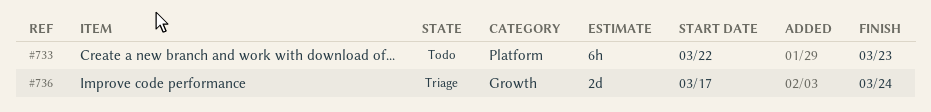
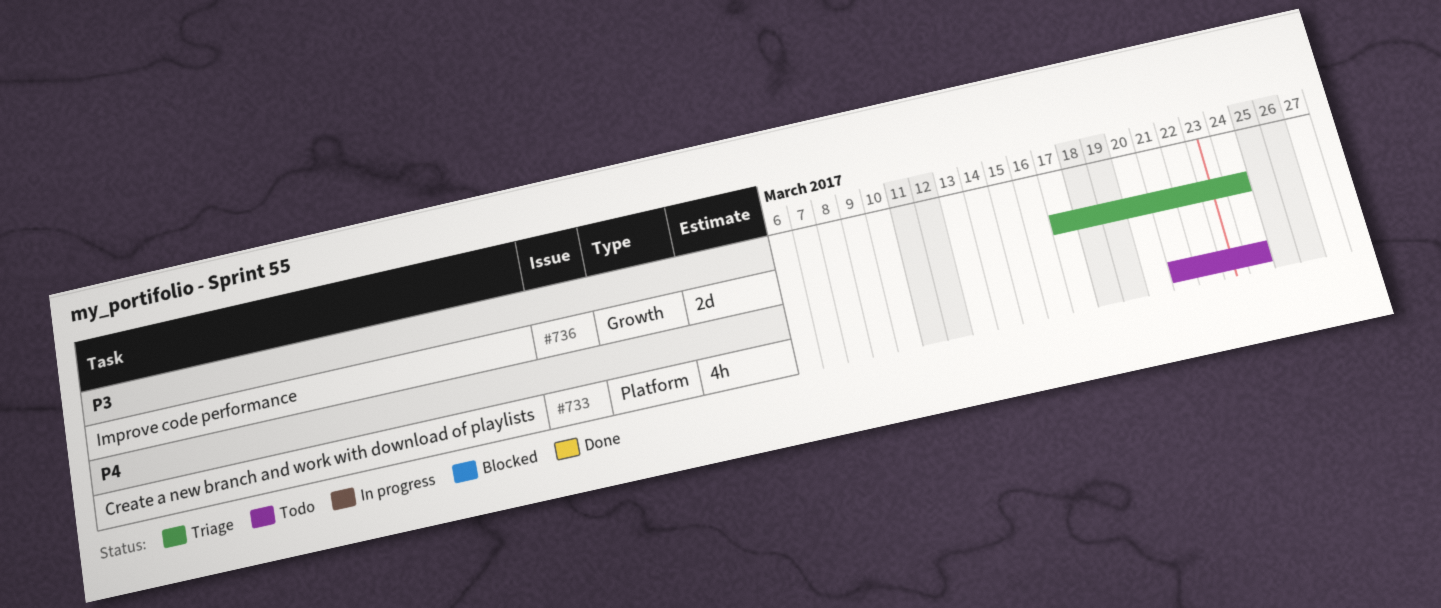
#733, estimate: 6h -> 4h
#733, start: Mar 22 -> Mar 21
#733, due: Mar 23 -> Mar 24

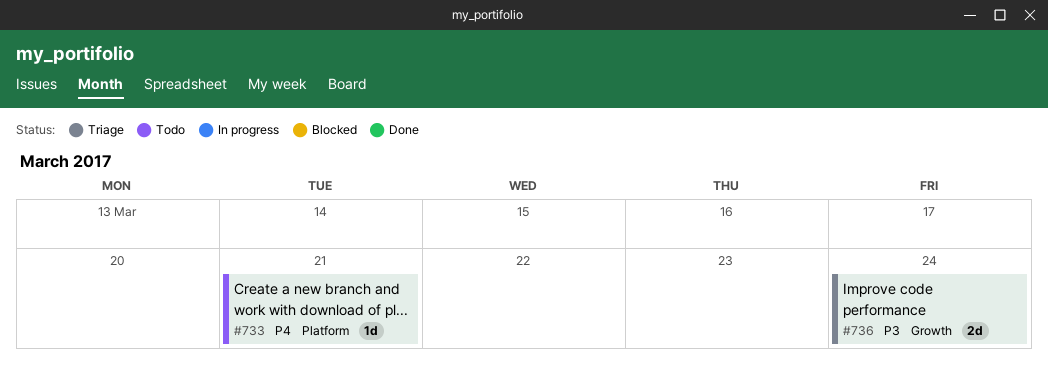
#733, estimate: 4h -> 1d
#733, due: Mar 24 -> Mar 21

